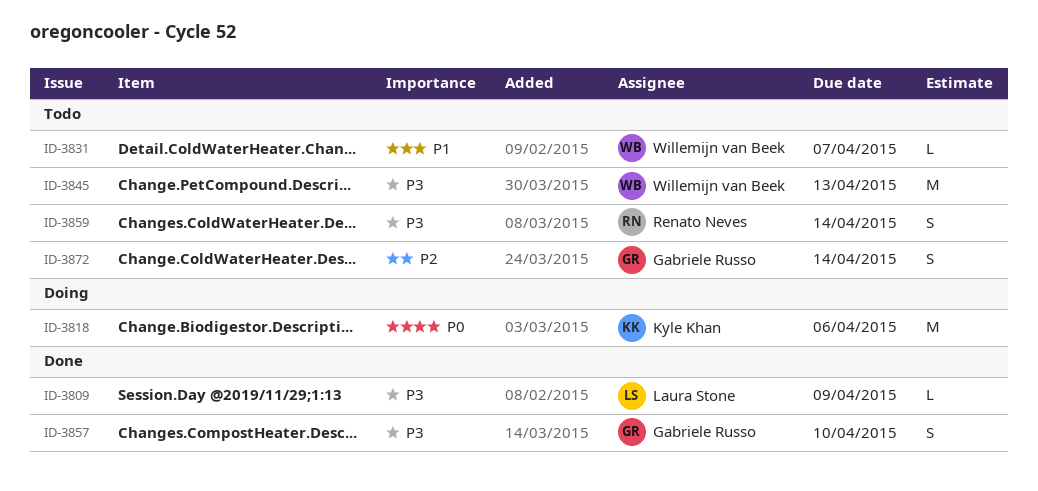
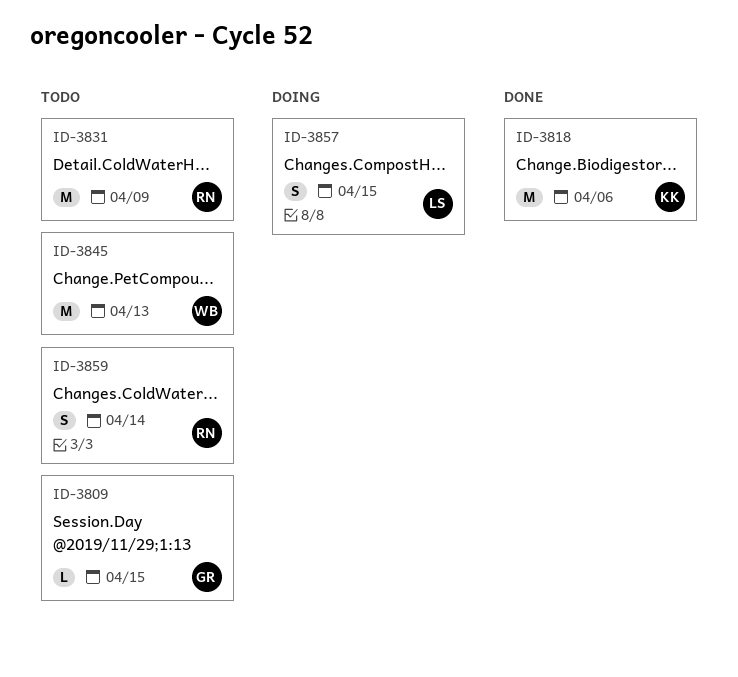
ID-3809, status: Done -> Todo
ID-3809, owner: Laura Stone -> Gabriele Russo
ID-3809, due: Apr 9 -> Apr 15
ID-3818, status: Doing -> Done
ID-3831, owner: Willemijn van Beek -> Renato Neves
ID-3831, estimate: L -> M
ID-3831, due: Apr 7 -> Apr 9
ID-3857, status: Done -> Doing
ID-3857, owner: Gabriele Russo -> Laura Stone
ID-3857, due: Apr 10 -> Apr 15
ID-3872: present -> none

